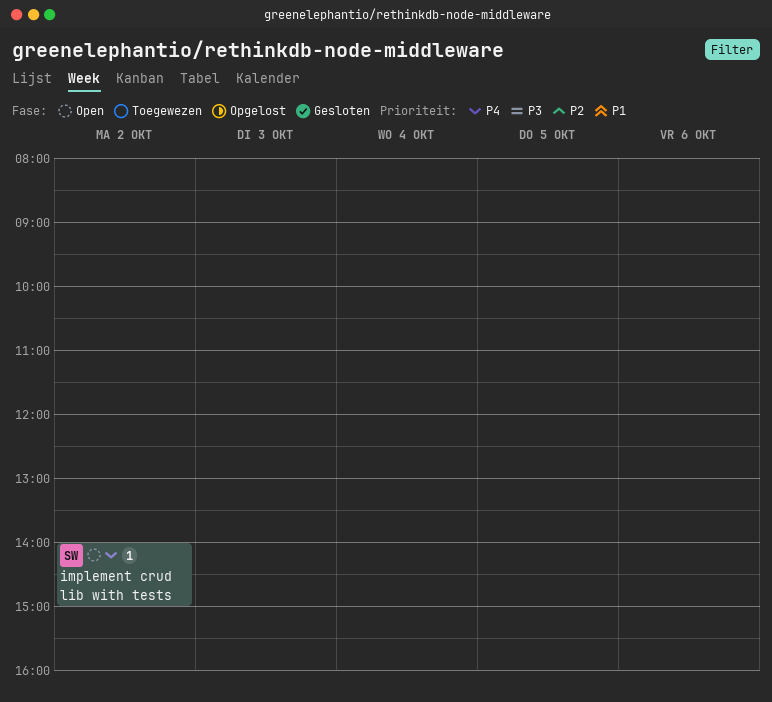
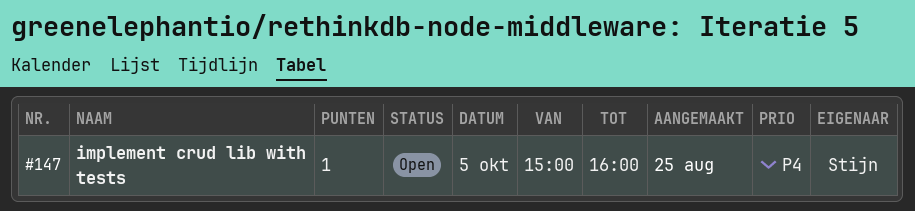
implement crud lib with tests, day: Oct 2 -> Oct 5
implement crud lib with tests, begins: 14:00 -> 15:00
implement crud lib with tests, ends: 15:00 -> 16:00

